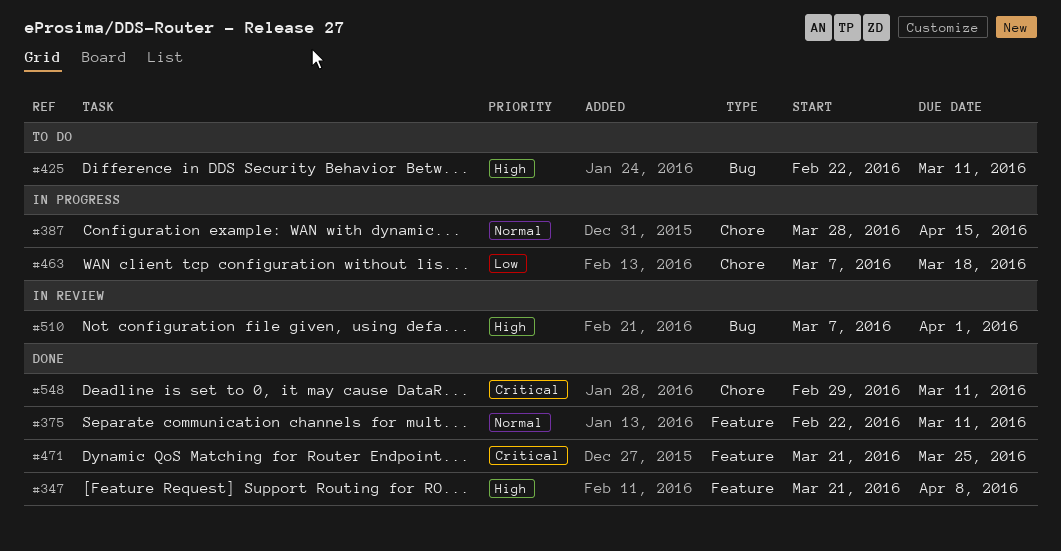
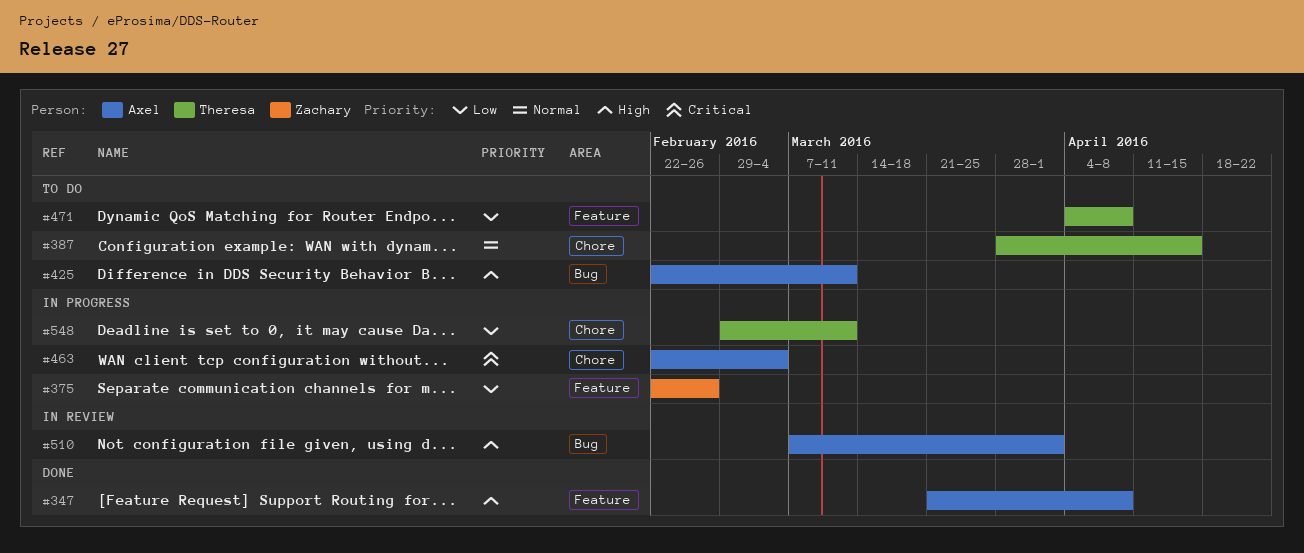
#375, status: Done -> In progress
#375, priority: Normal -> Low
#375, due: Mar 11 -> Feb 26
#387, status: In progress -> To do
#463, priority: Low -> Critical
#463, start: Mar 7 -> Feb 22
#463, due: Mar 18 -> Mar 4
#471, status: Done -> To do
#471, priority: Critical -> Low
#471, start: Mar 21 -> Apr 4
#471, due: Mar 25 -> Apr 8
#548, status: Done -> In progress
#548, priority: Critical -> Low

